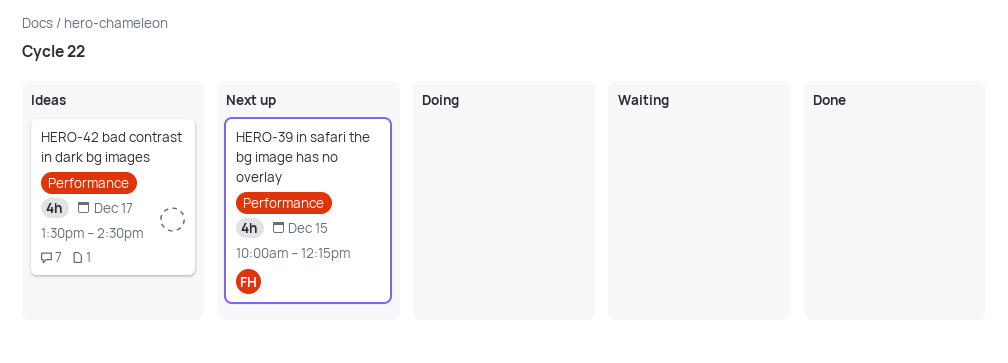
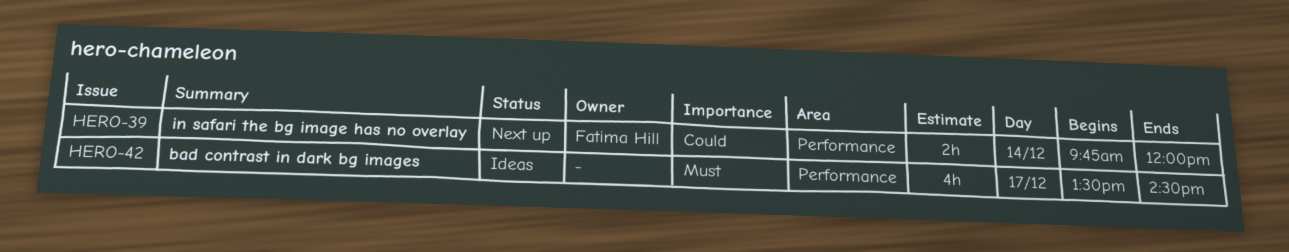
HERO-39, estimate: 4h -> 2h
HERO-39, day: Dec 15 -> Dec 14
HERO-39, begins: 10:00 -> 09:45
HERO-39, ends: 12:15 -> 12:00

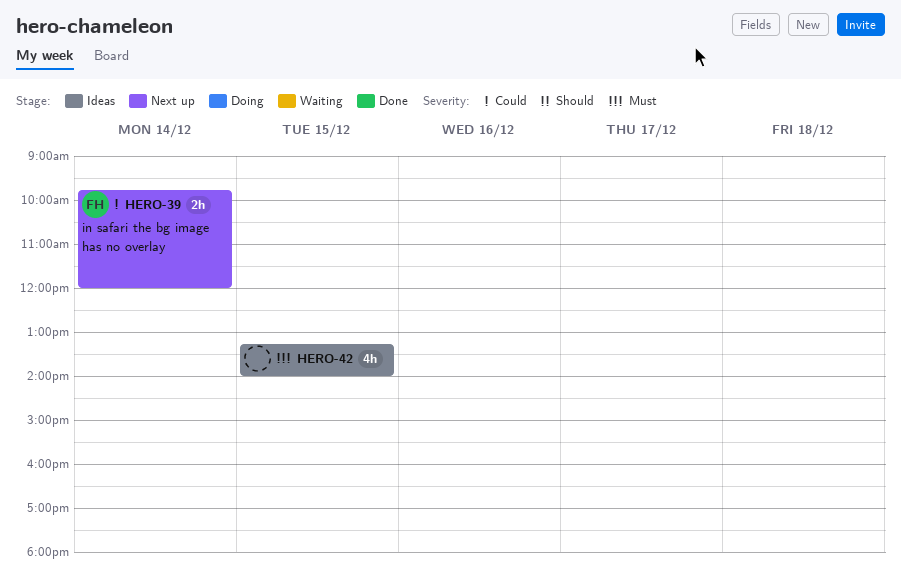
HERO-42, day: Dec 17 -> Dec 15
HERO-42, begins: 13:30 -> 13:15
HERO-42, ends: 14:30 -> 14:00

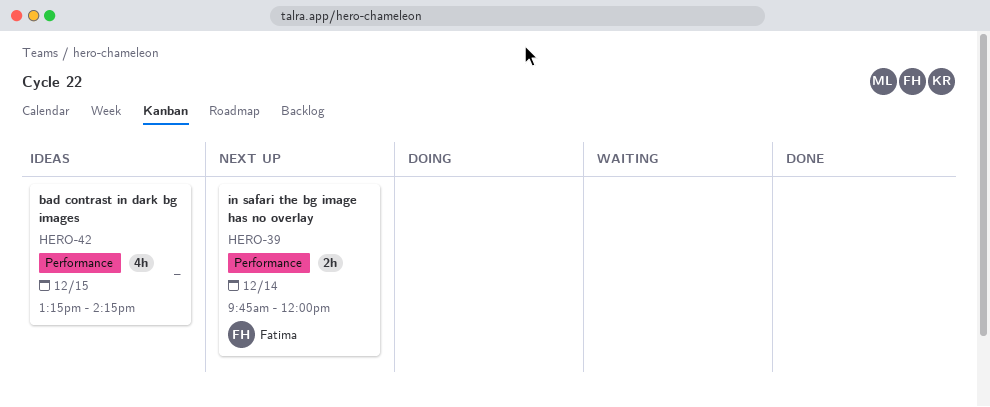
HERO-42, ends: 14:00 -> 14:15

